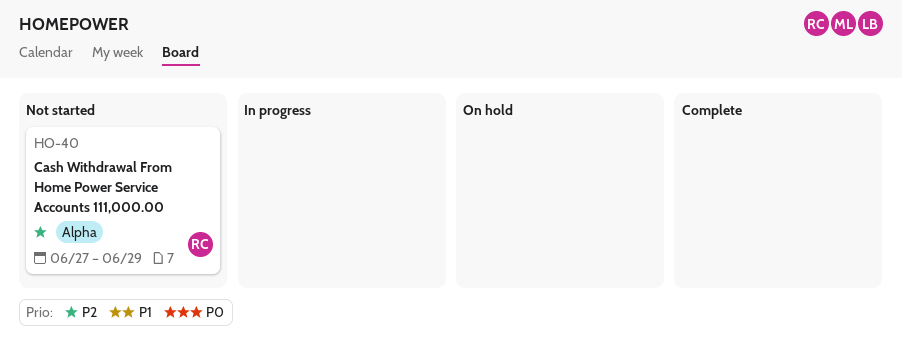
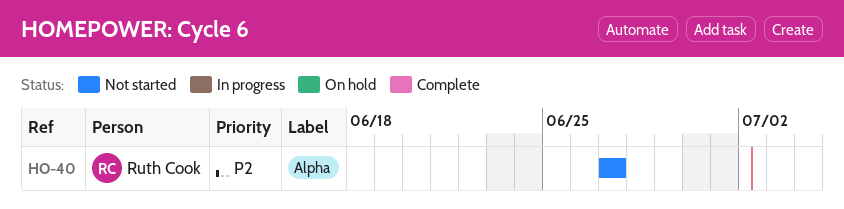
HO-40, due: Jun 29 -> Jun 27

